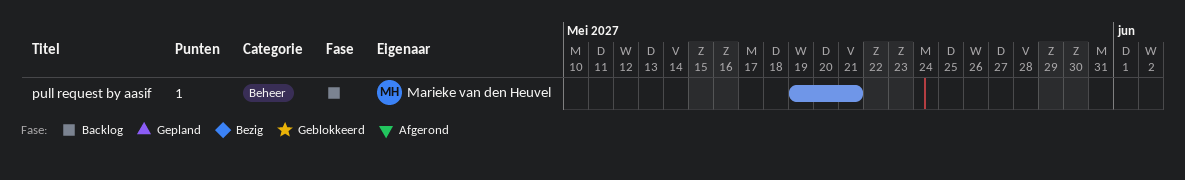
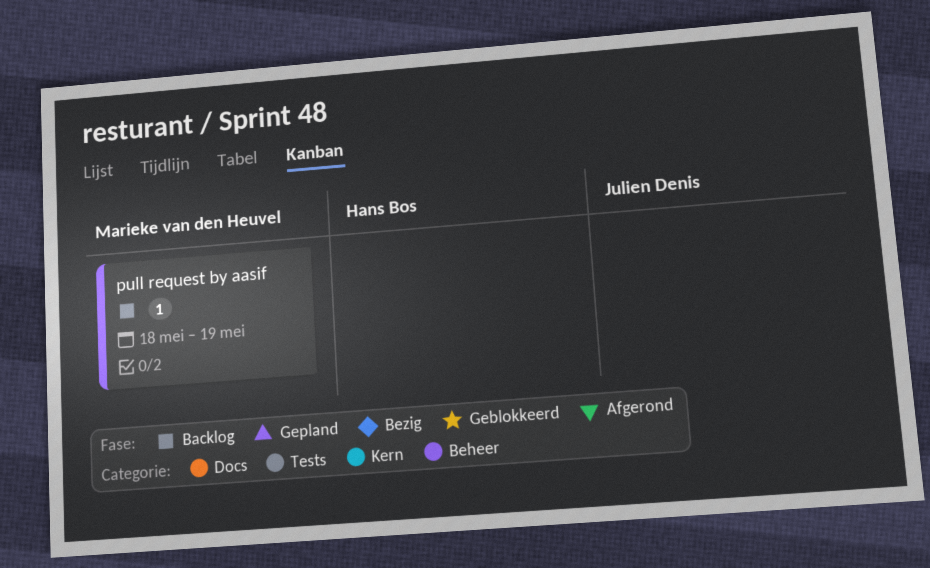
pull request by aasif, start: May 19 -> May 18
pull request by aasif, due: May 21 -> May 19

